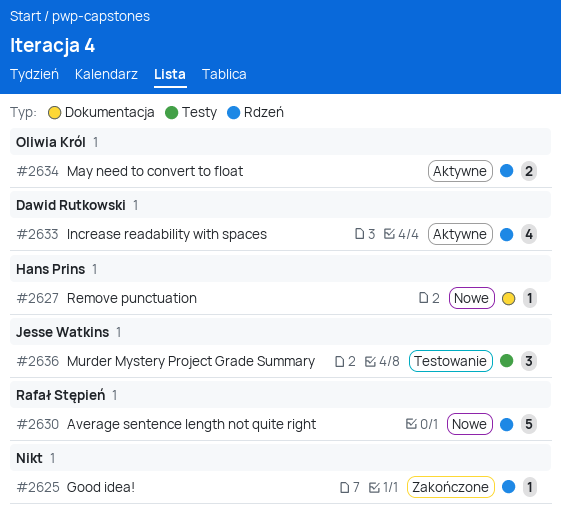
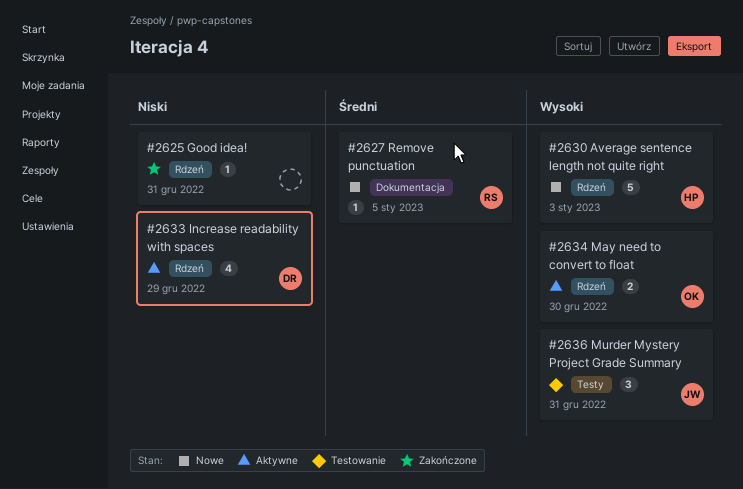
#2627, owner: Hans Prins -> Rafał Stępień
#2630, owner: Rafał Stępień -> Hans Prins

